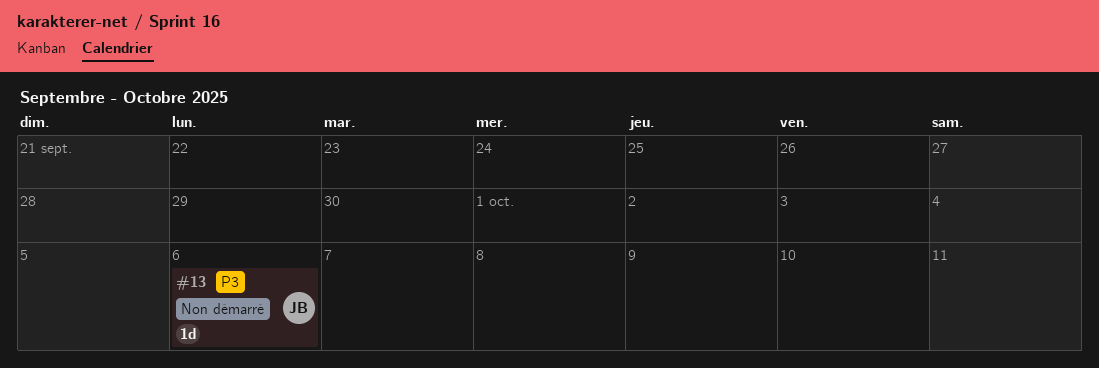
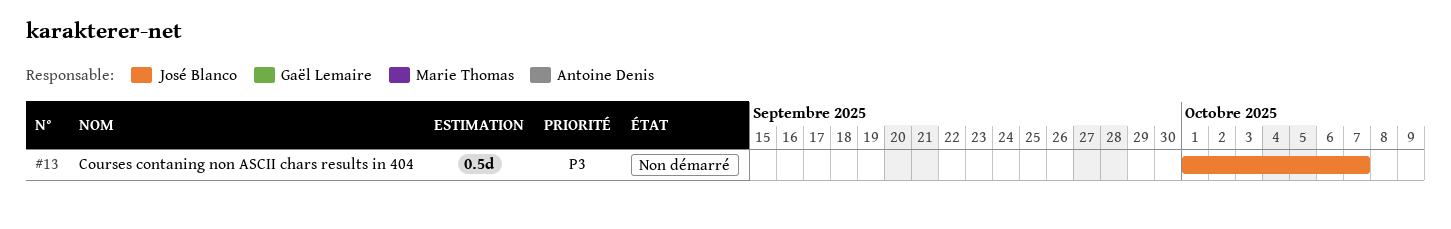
#13, estimate: 1d -> 0.5d
#13, due: Oct 6 -> Oct 7

